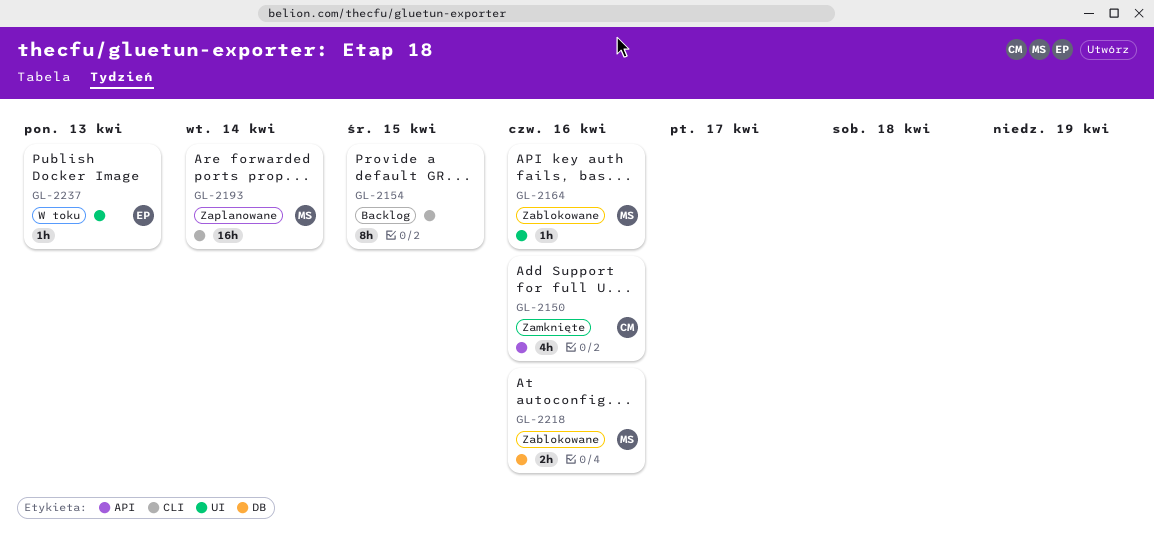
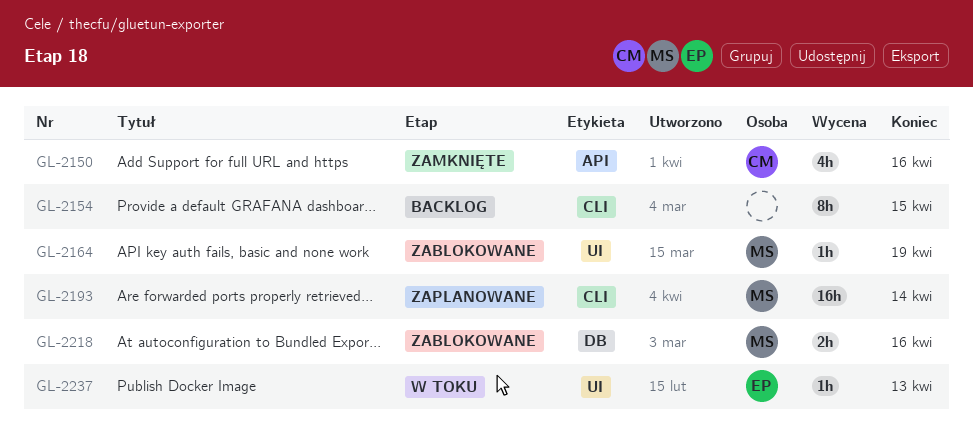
GL-2164, due: Apr 16 -> Apr 19

